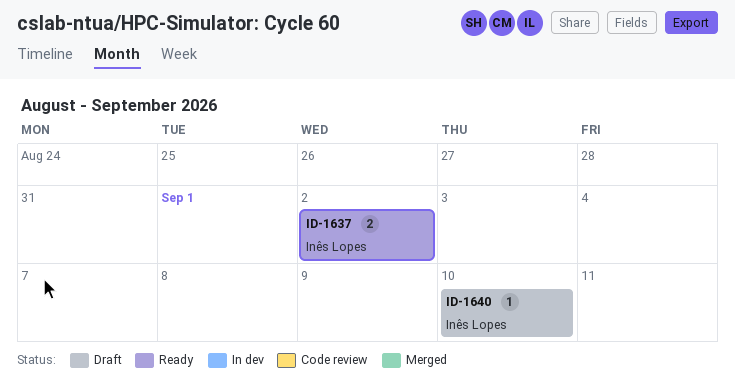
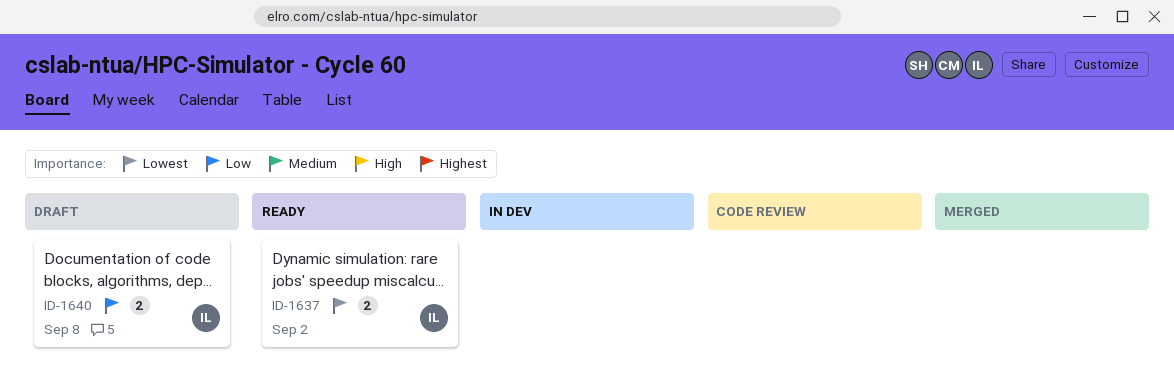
ID-1640, estimate: 1 -> 2
ID-1640, due: Sep 10 -> Sep 8

